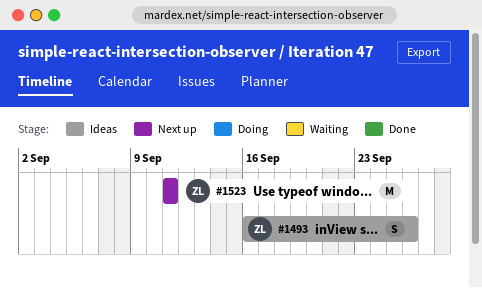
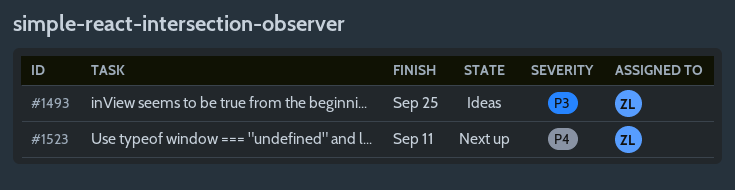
#1493, due: Sep 26 -> Sep 25

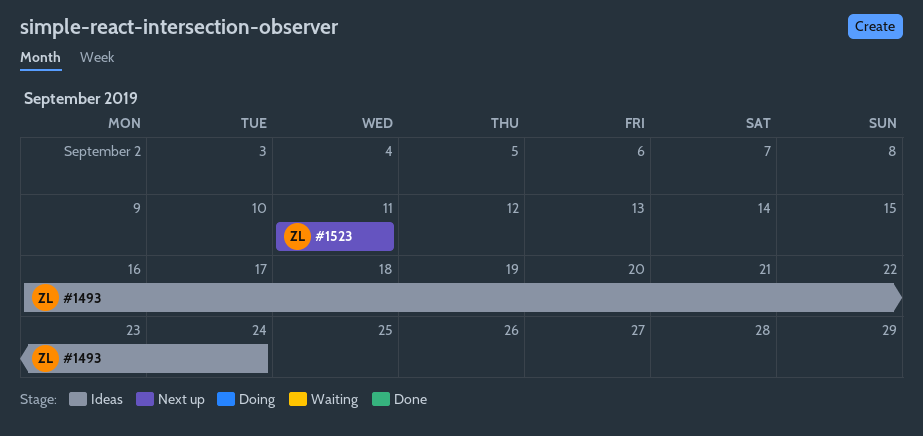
#1493, due: Sep 25 -> Sep 24

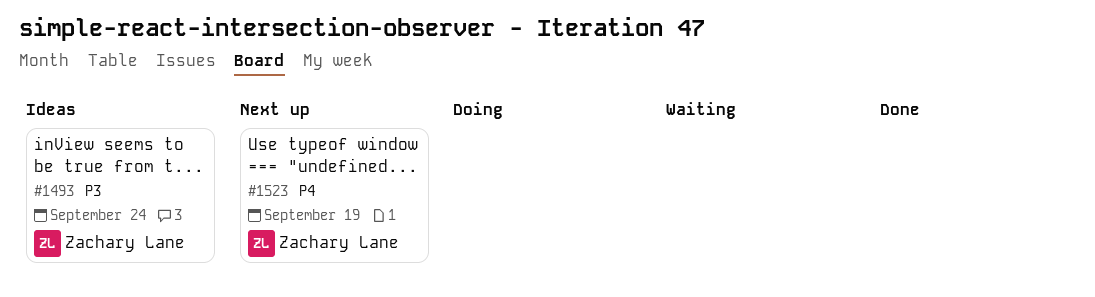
#1523, due: Sep 11 -> Sep 19

